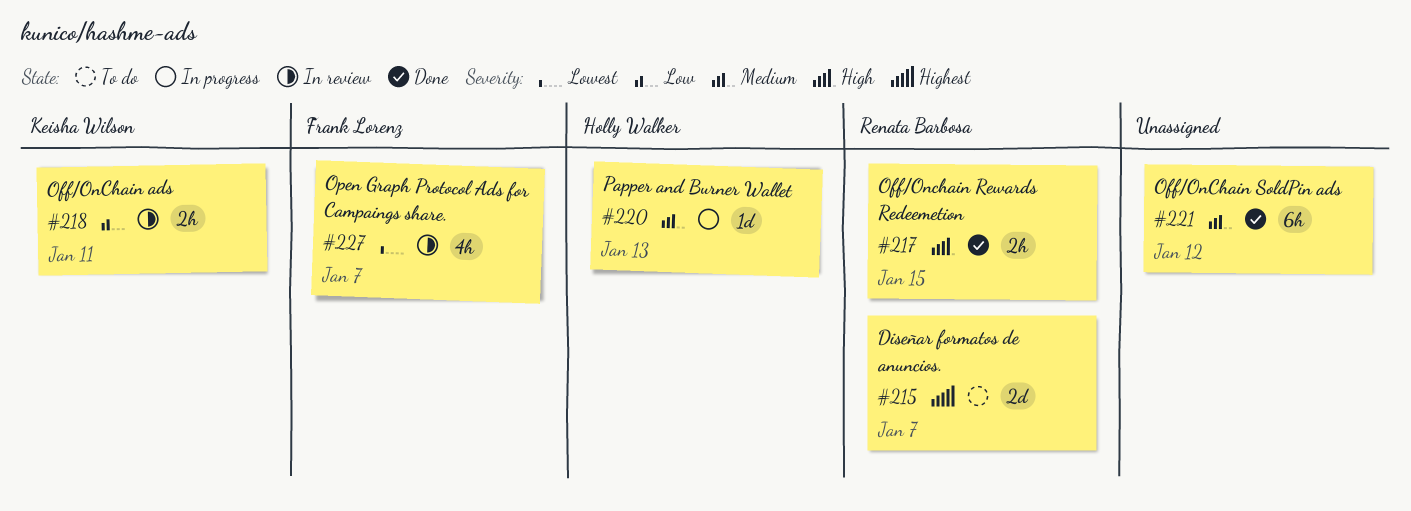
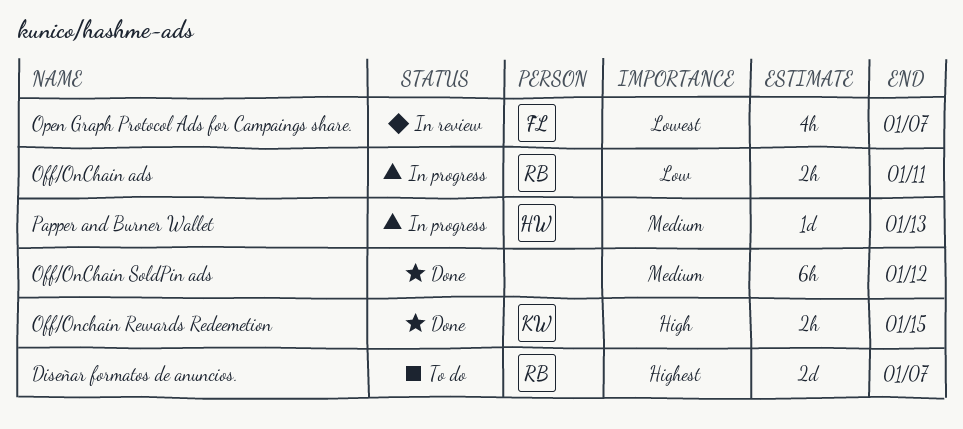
Off/OnChain ads, status: In review -> In progress
Off/OnChain ads, owner: Keisha Wilson -> Renata Barbosa
Off/Onchain Rewards Redeemetion, owner: Renata Barbosa -> Keisha Wilson

